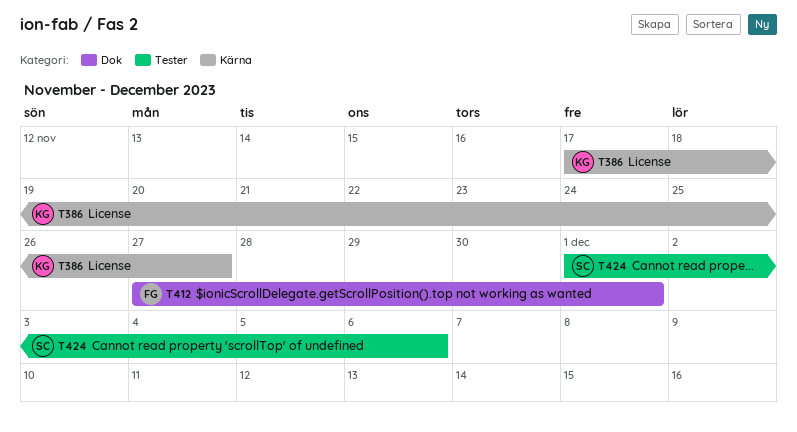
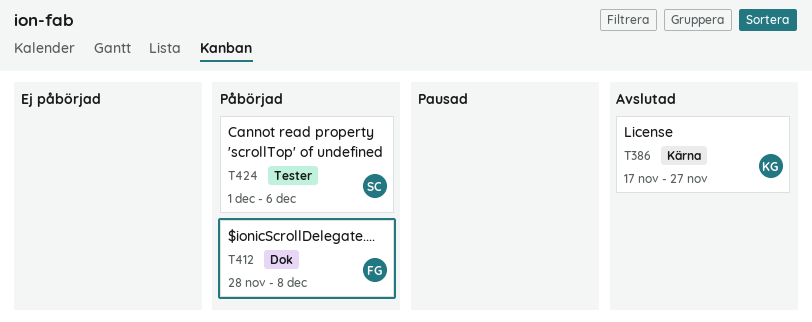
T412, start: Nov 27 -> Nov 28
T412, due: Dec 1 -> Dec 8

